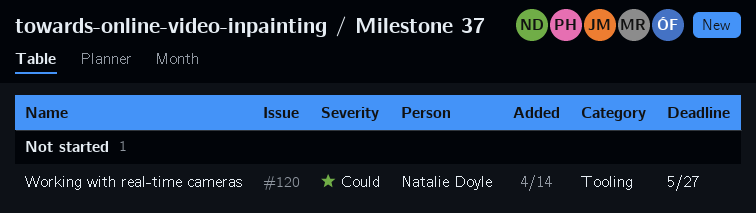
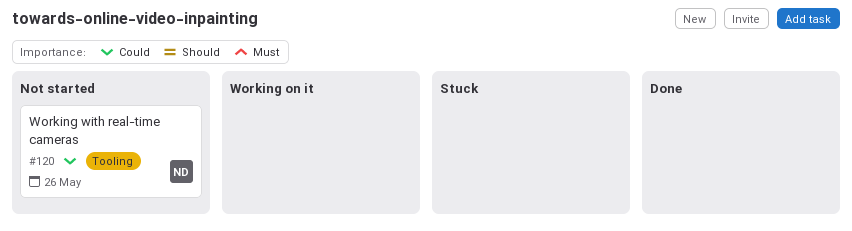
#120, due: May 27 -> May 26

